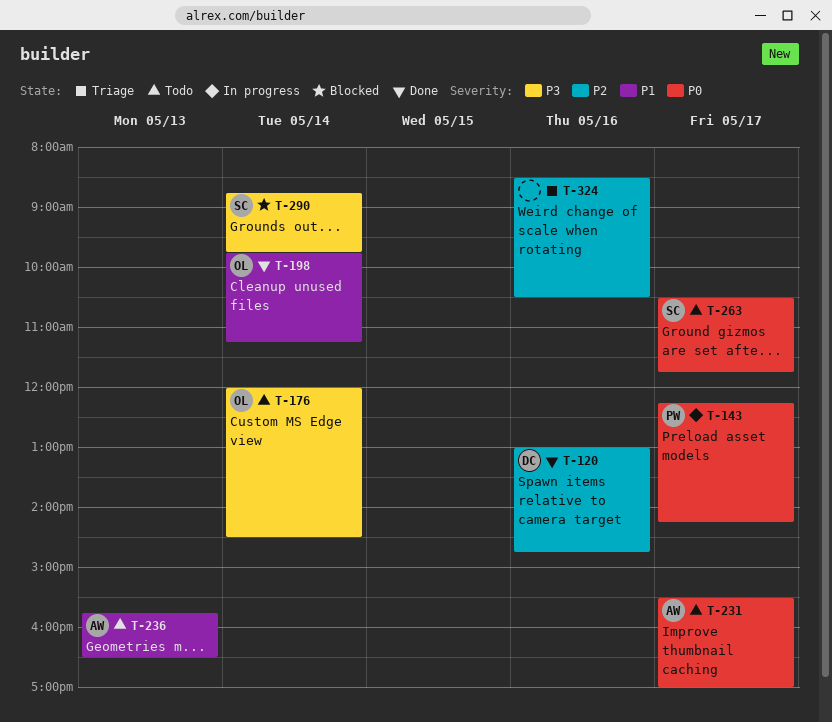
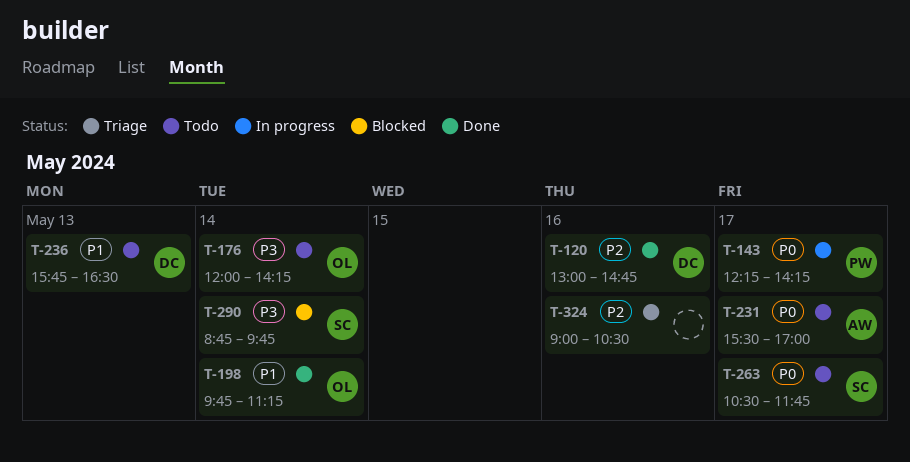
T-176, ends: 14:30 -> 14:15
T-236, owner: AW -> DC
T-324, begins: 08:30 -> 09:00

